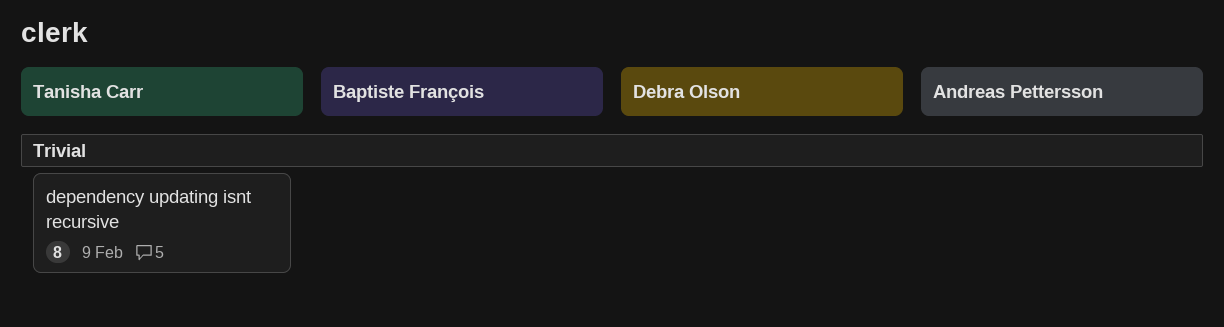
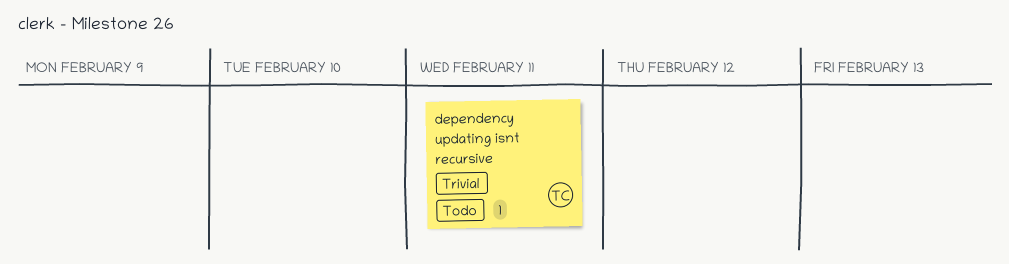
dependency updating isnt recursive, estimate: 8 -> 1
dependency updating isnt recursive, due: Feb 9 -> Feb 11

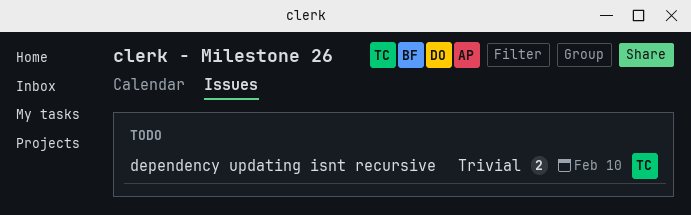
dependency updating isnt recursive, estimate: 1 -> 2
dependency updating isnt recursive, due: Feb 11 -> Feb 10

